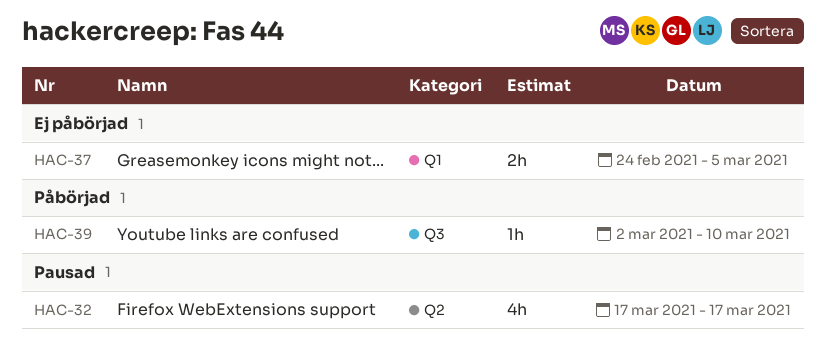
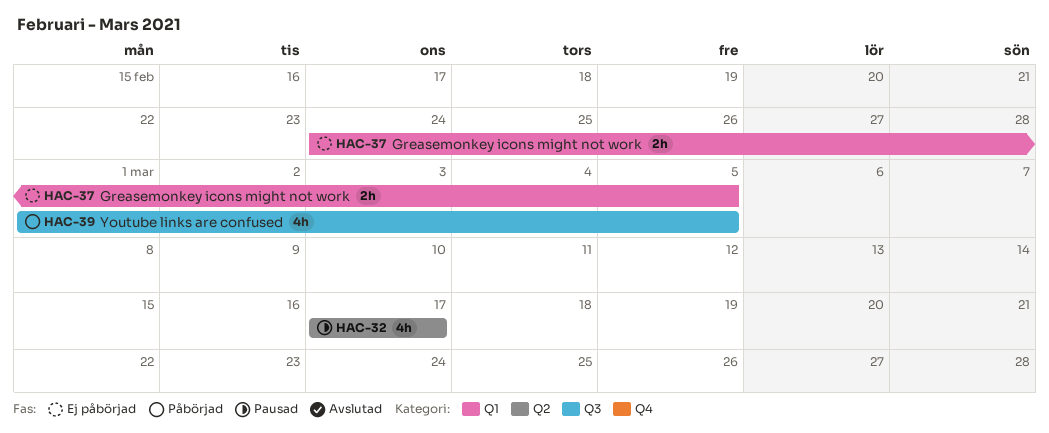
HAC-39, estimate: 1h -> 4h
HAC-39, start: Mar 2 -> Mar 1
HAC-39, due: Mar 10 -> Mar 5

